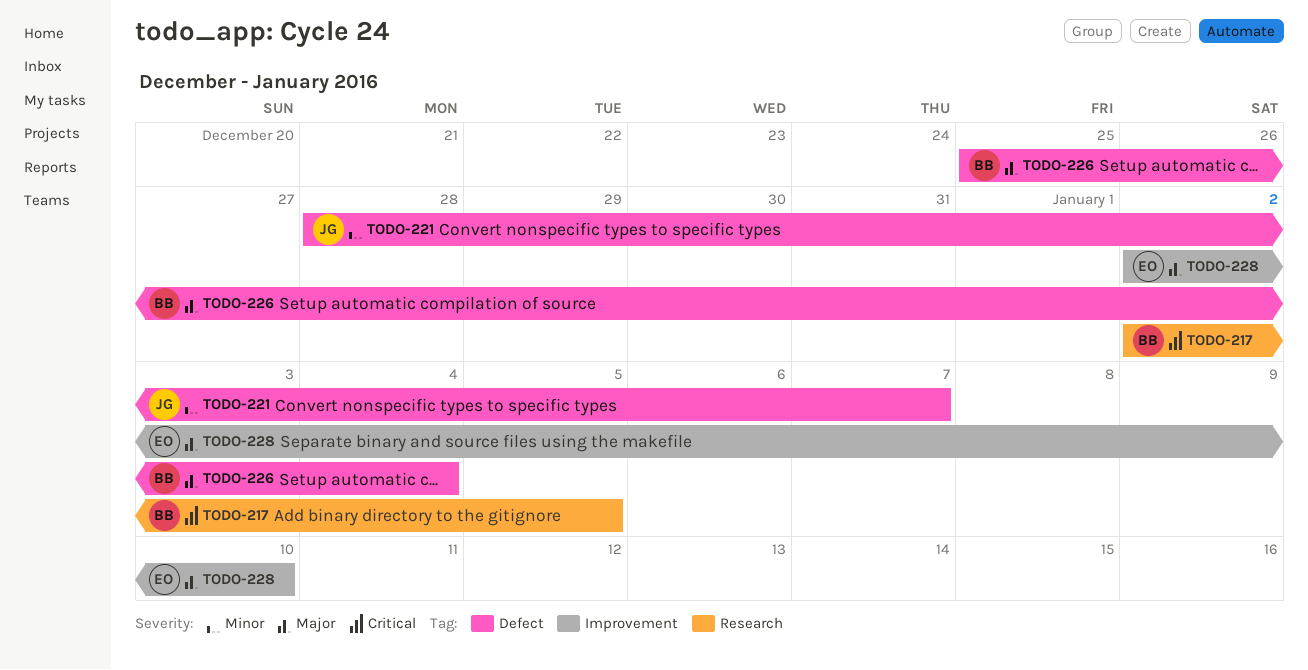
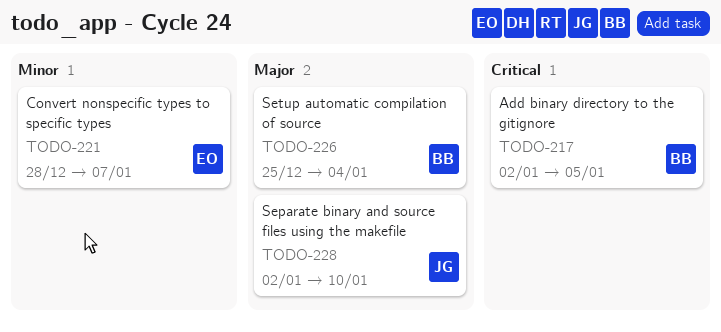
TODO-221, owner: JG -> EO
TODO-228, owner: EO -> JG

